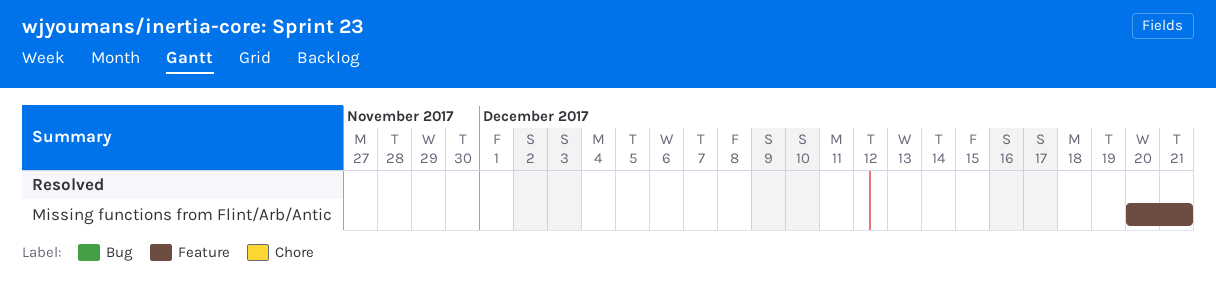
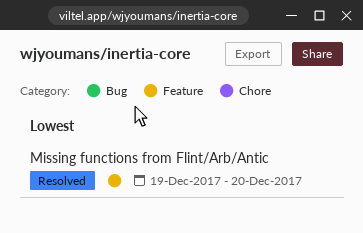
Missing functions from Flint/Arb/Antic, start: Dec 20 -> Dec 19
Missing functions from Flint/Arb/Antic, due: Dec 21 -> Dec 20

